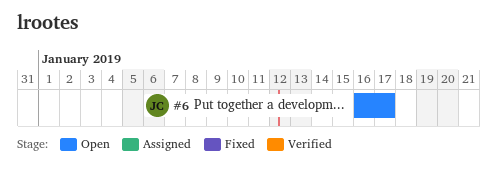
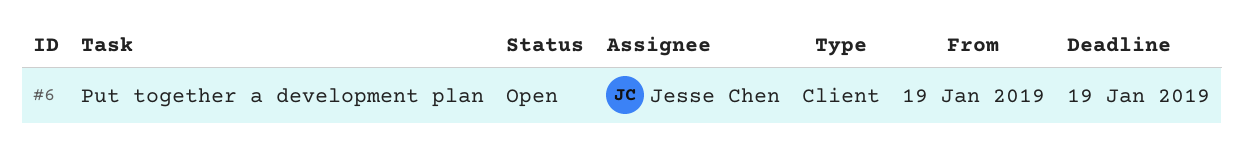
#6, start: Jan 16 -> Jan 19
#6, due: Jan 17 -> Jan 19

